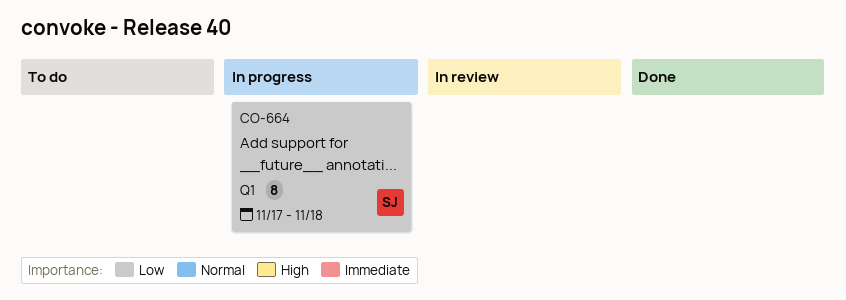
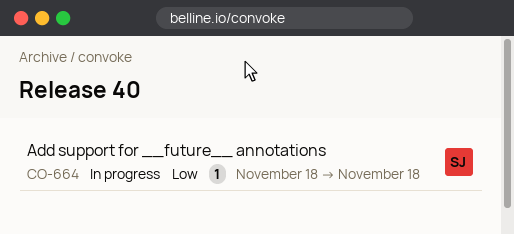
CO-664, estimate: 8 -> 1
CO-664, start: Nov 17 -> Nov 18

